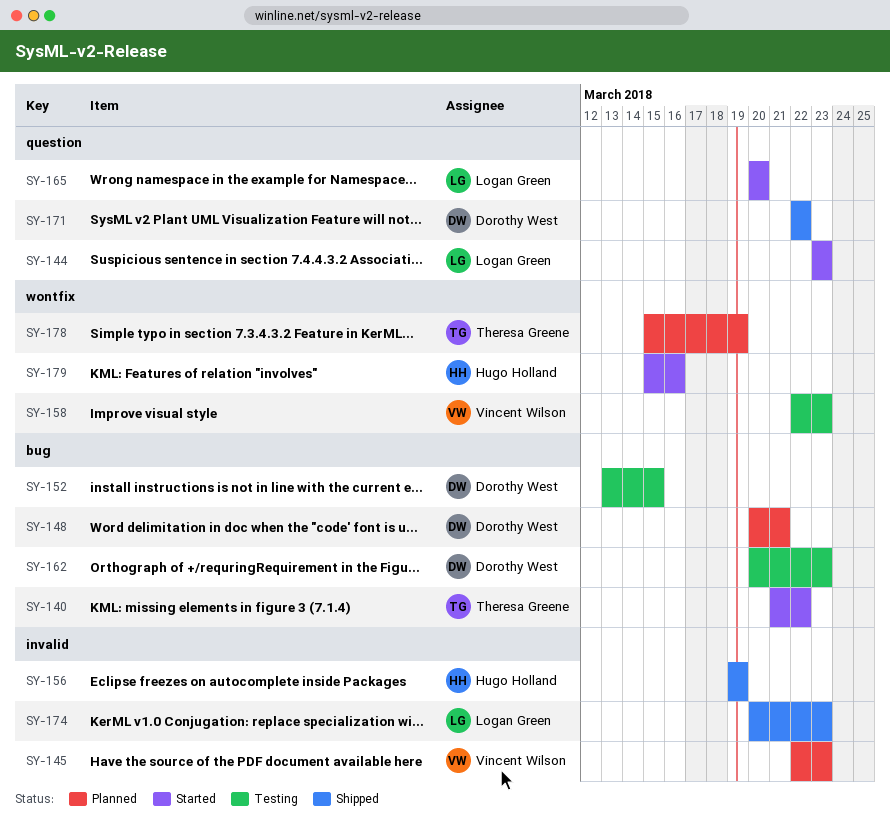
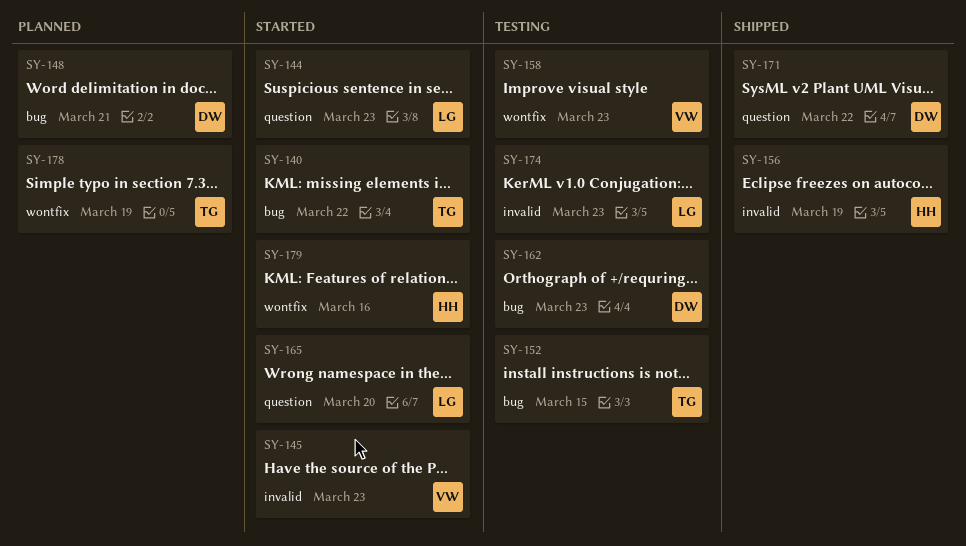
SY-145, status: Planned -> Started
SY-152, owner: Dorothy West -> Theresa Greene
SY-174, status: Shipped -> Testing

